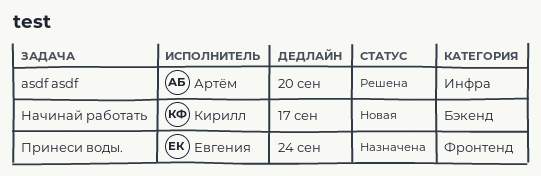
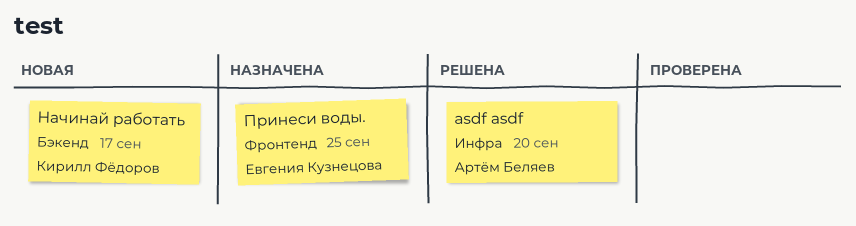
Принеси воды., due: Sep 24 -> Sep 25

